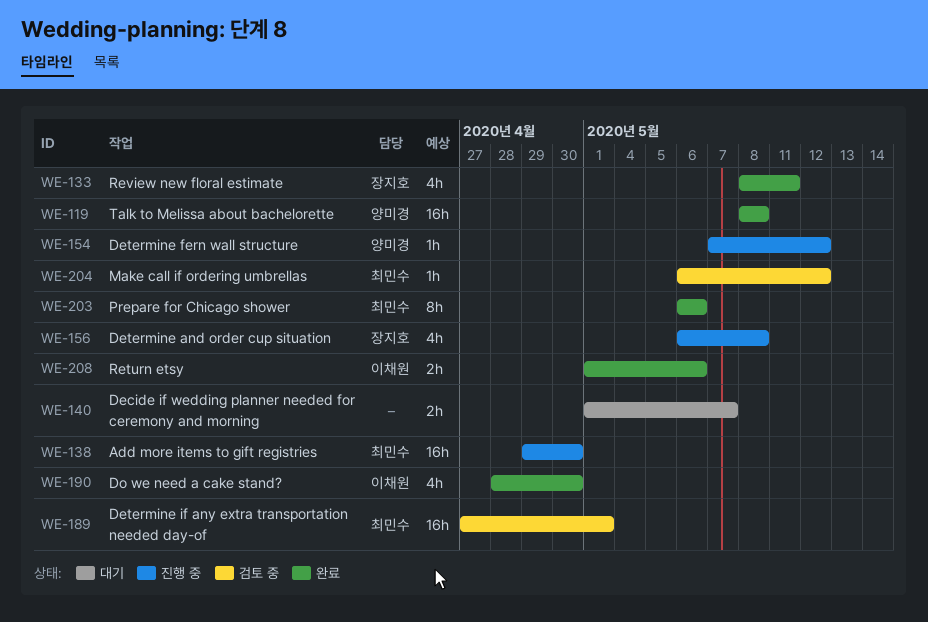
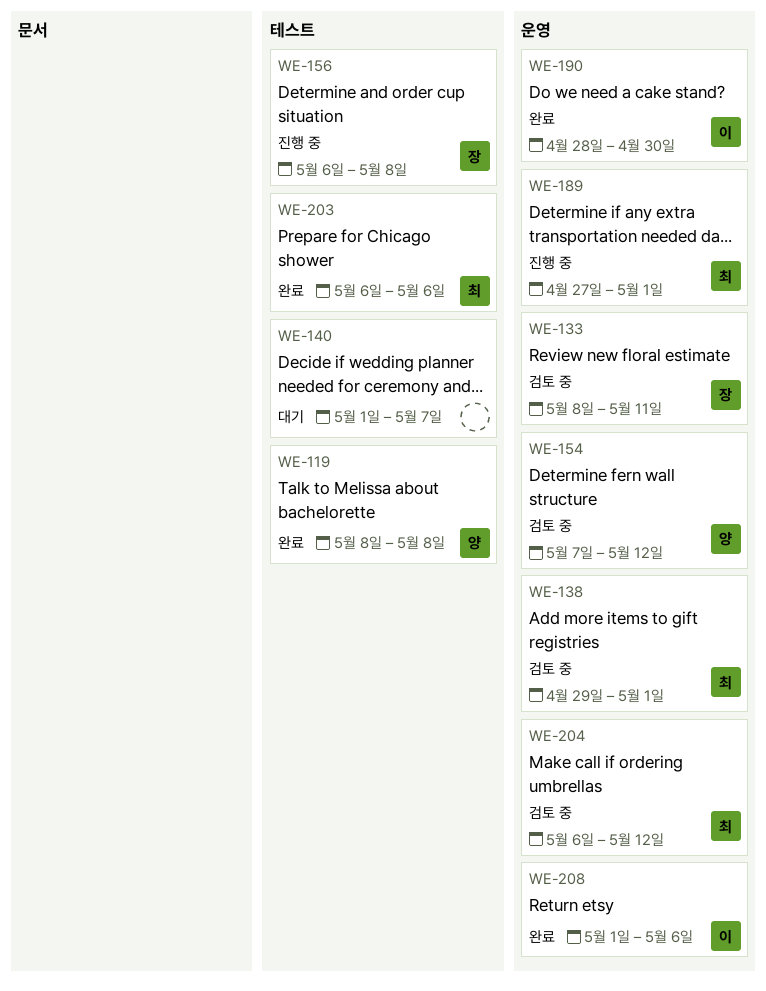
WE-133, status: 완료 -> 검토 중
WE-138, status: 진행 중 -> 검토 중
WE-138, due: Apr 30 -> May 1
WE-154, status: 진행 중 -> 검토 중
WE-189, status: 검토 중 -> 진행 중

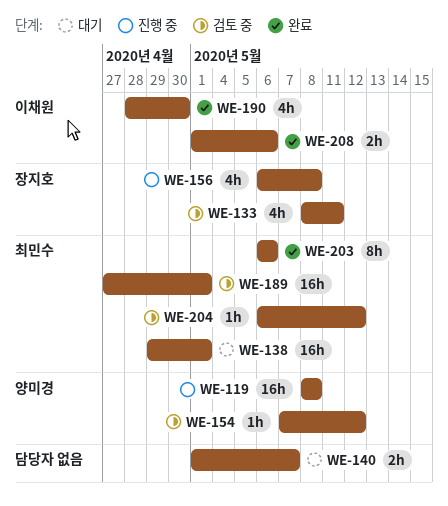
WE-119, status: 완료 -> 진행 중
WE-138, status: 검토 중 -> 대기
WE-189, status: 진행 중 -> 검토 중

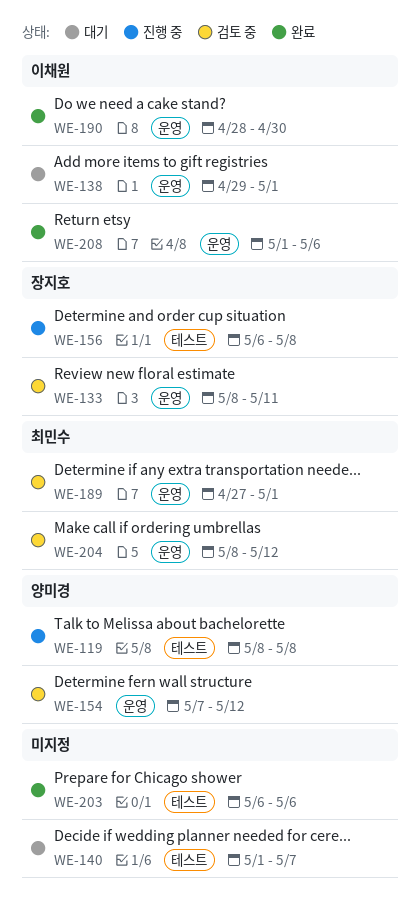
WE-138, owner: 최민수 -> 이채원
WE-203, owner: 최민수 -> none
WE-204, start: May 6 -> May 8

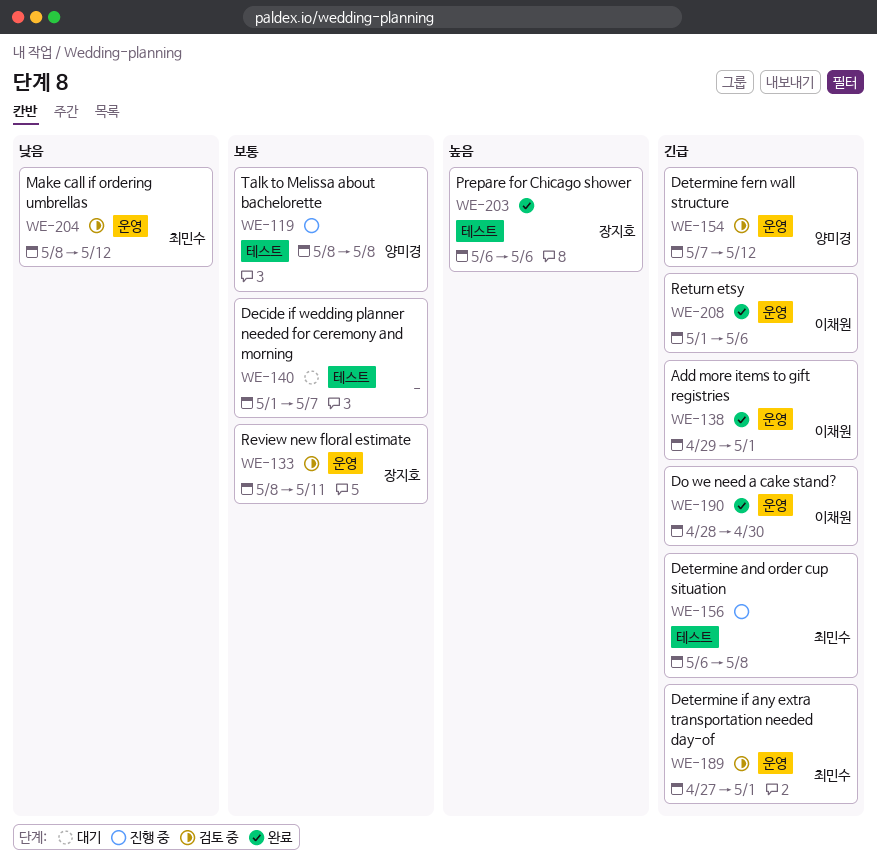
WE-138, status: 대기 -> 완료
WE-156, owner: 장지호 -> 최민수
WE-203, owner: none -> 장지호

